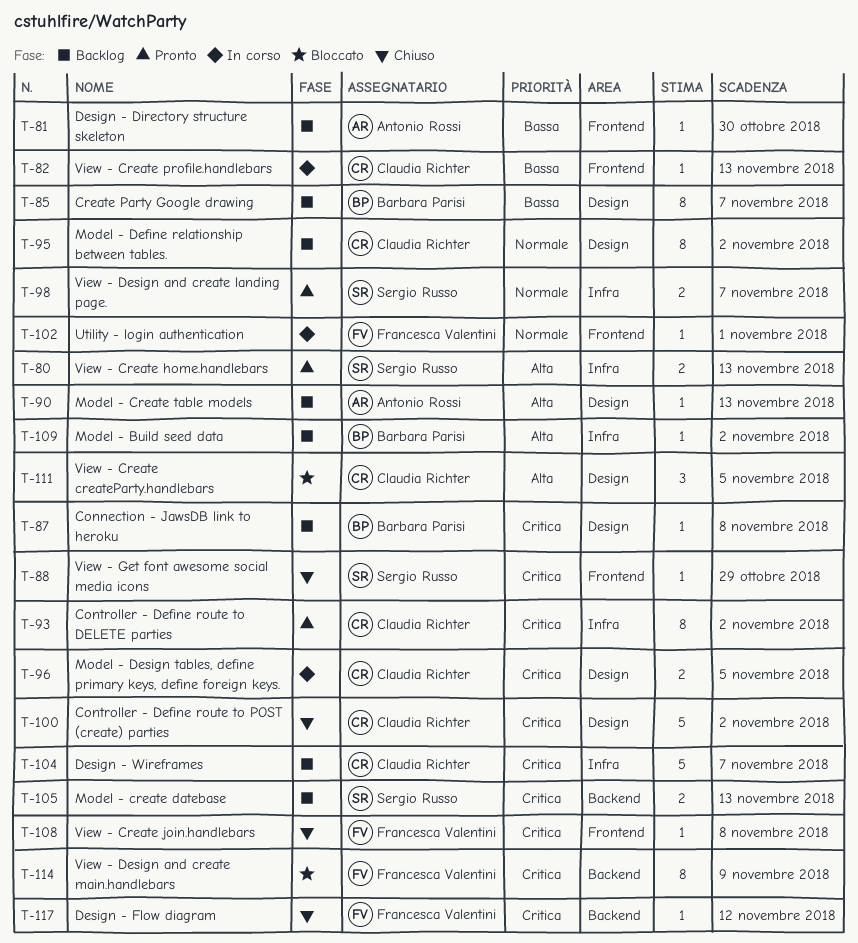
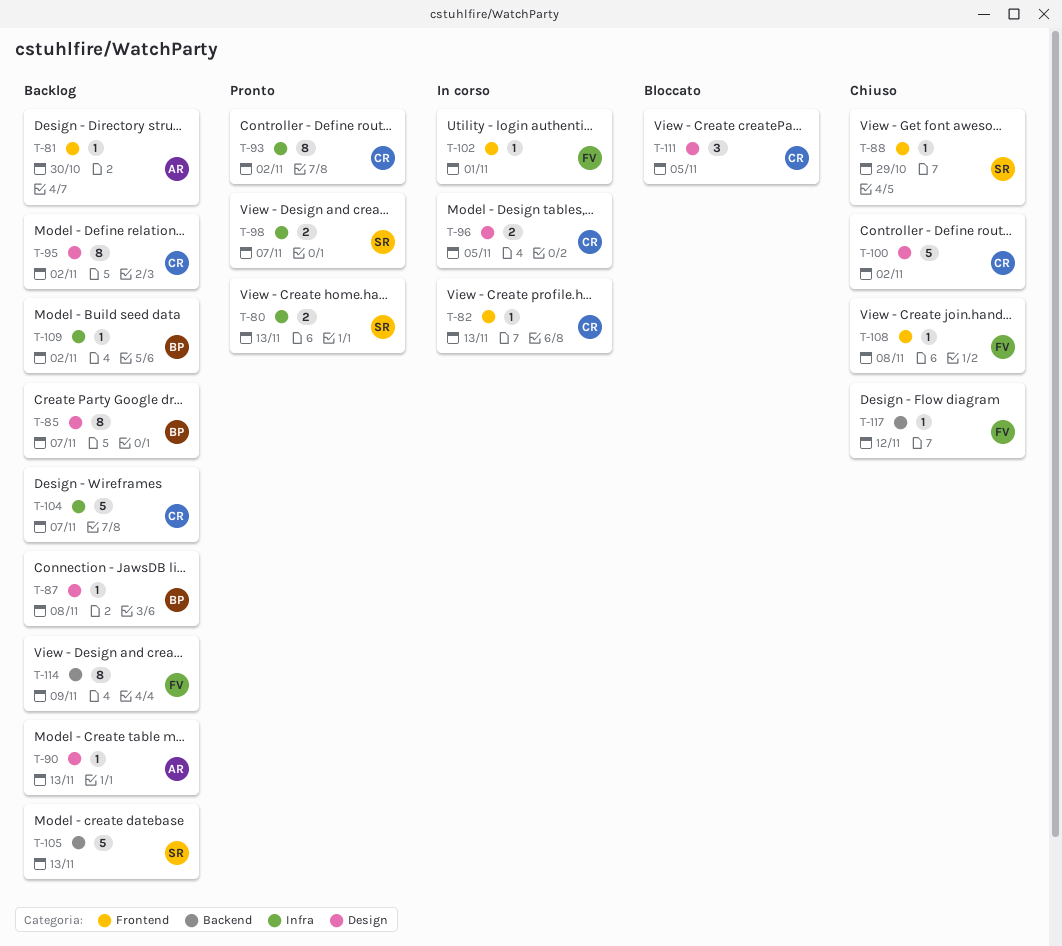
T-105, estimate: 2 -> 5
T-114, status: Bloccato -> Backlog

